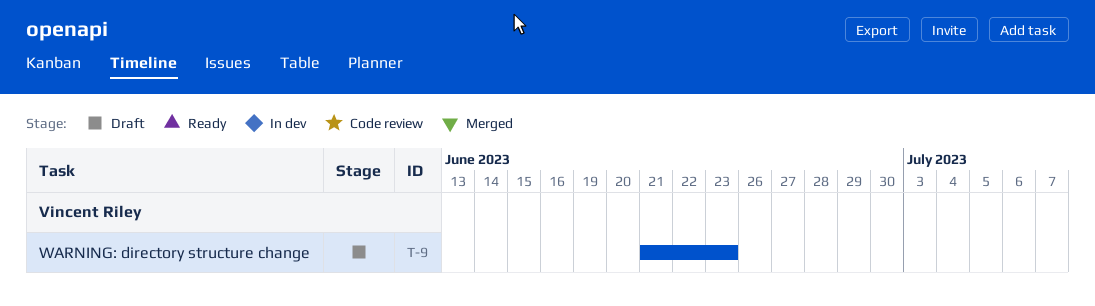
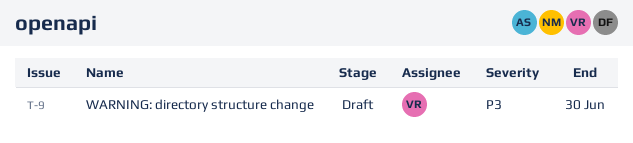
T-9, due: Jun 23 -> Jun 30

